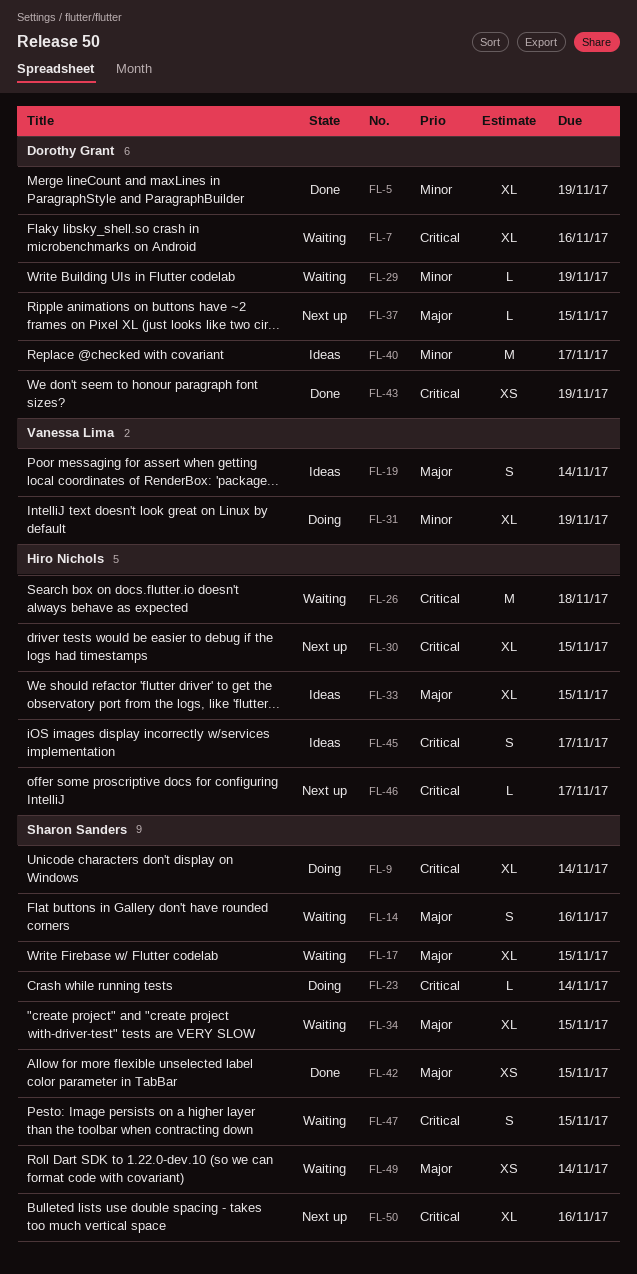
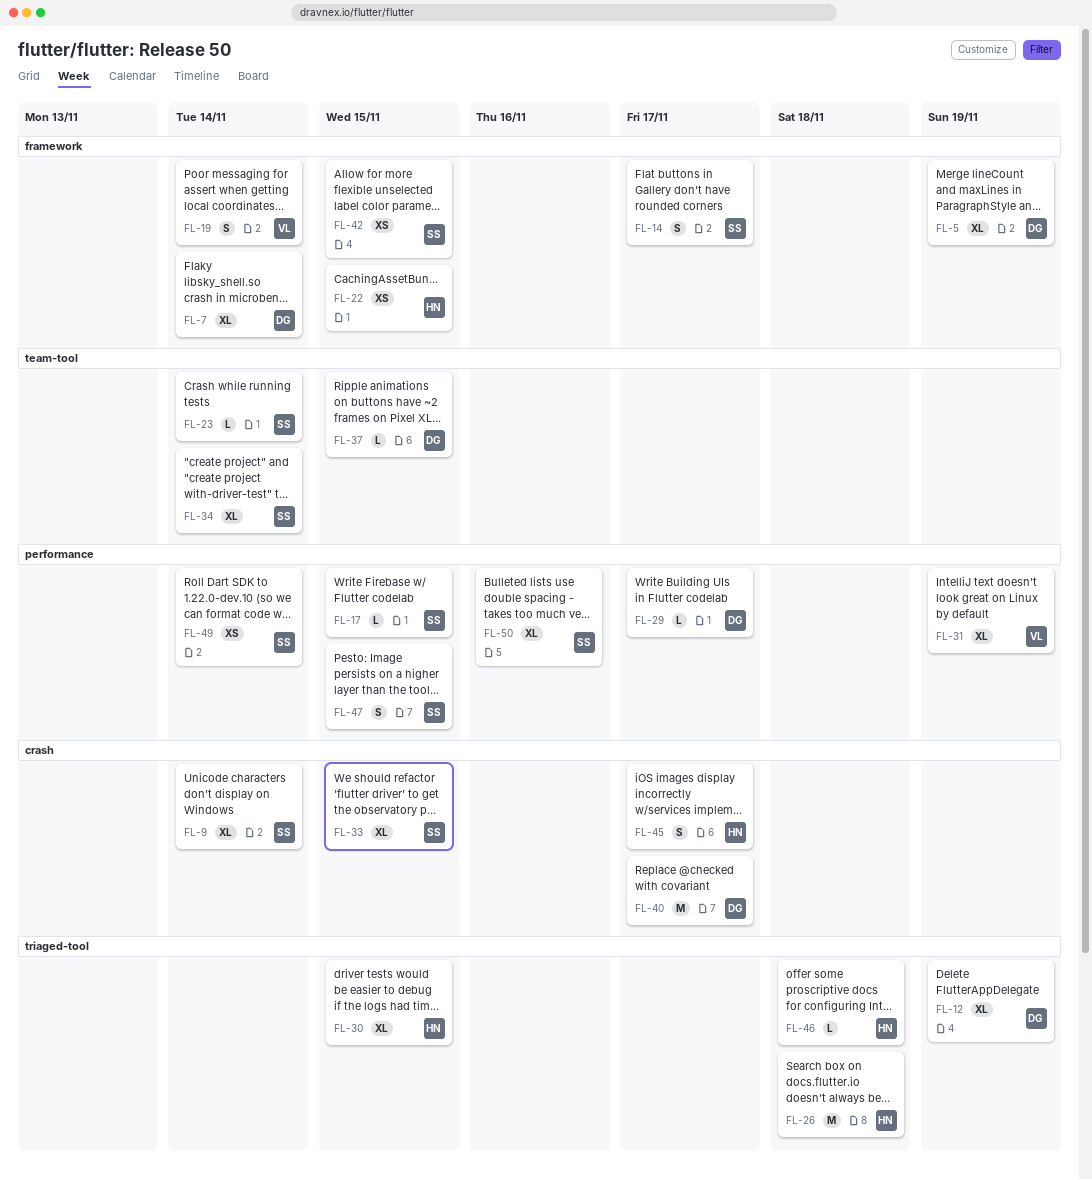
FL-7, due: Nov 16 -> Nov 14
FL-12: none -> present
FL-14, due: Nov 16 -> Nov 17
FL-17, estimate: XL -> L
FL-22: none -> present
FL-29, due: Nov 19 -> Nov 17
FL-33, owner: Hiro Nichols -> Sharon Sanders
FL-34, due: Nov 15 -> Nov 14
FL-43: present -> none
FL-46, due: Nov 17 -> Nov 18

